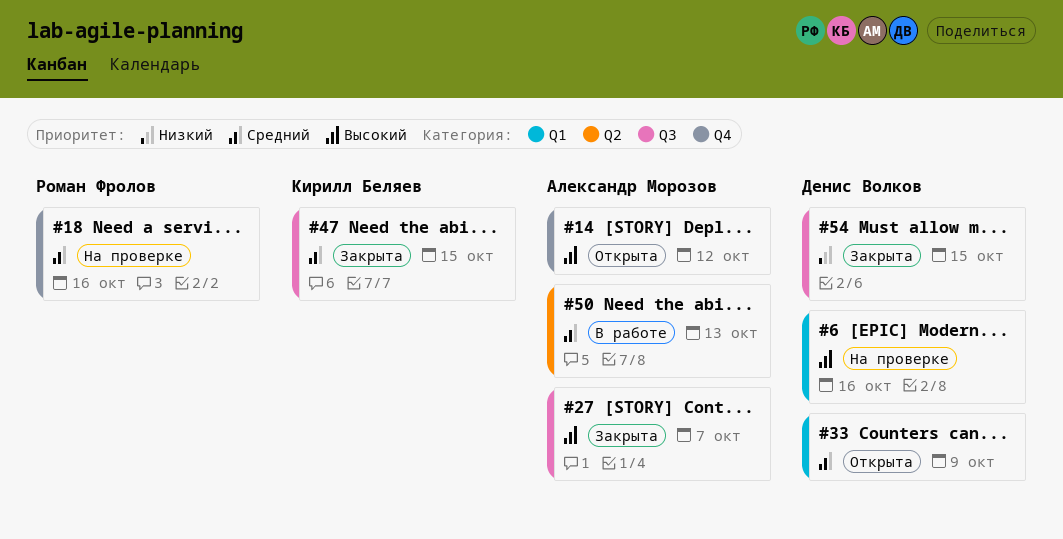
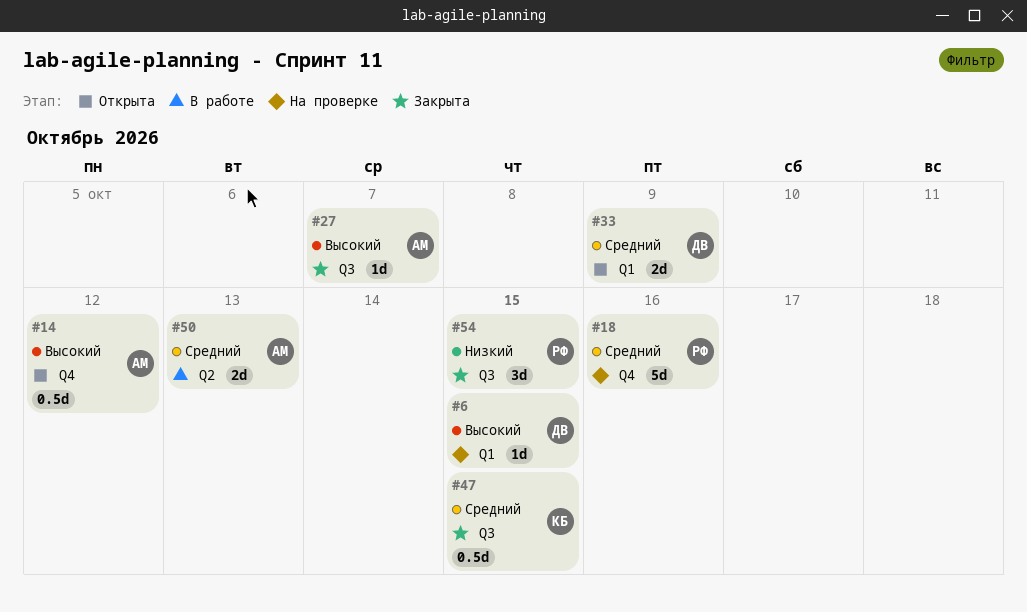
#6, due: Oct 16 -> Oct 15
#54, owner: Денис Волков -> Роман Фролов

